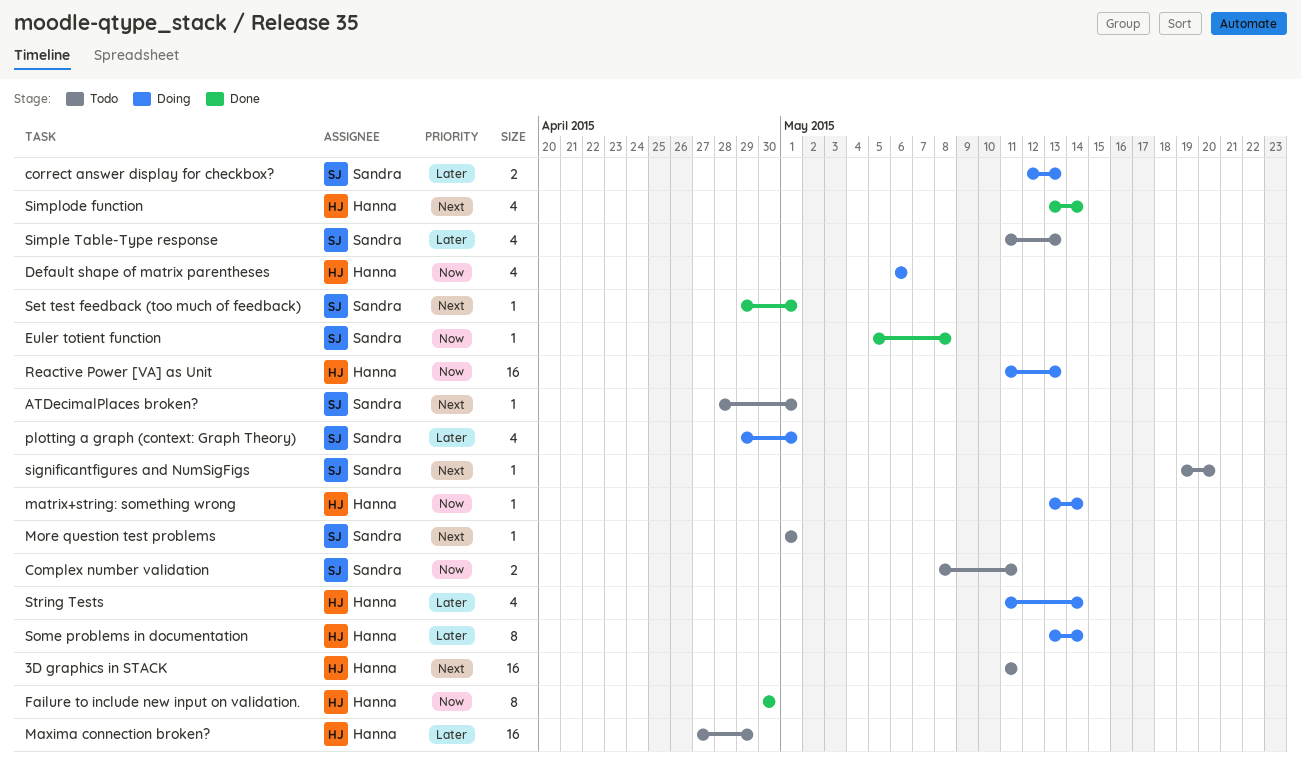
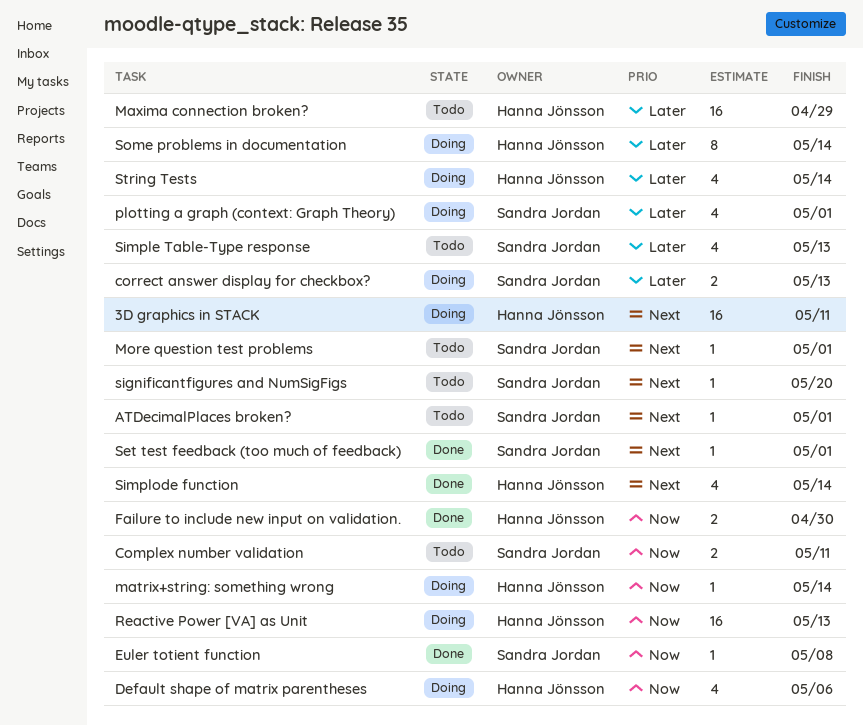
3D graphics in STACK, status: Todo -> Doing
Failure to include new input on validation., estimate: 8 -> 2

